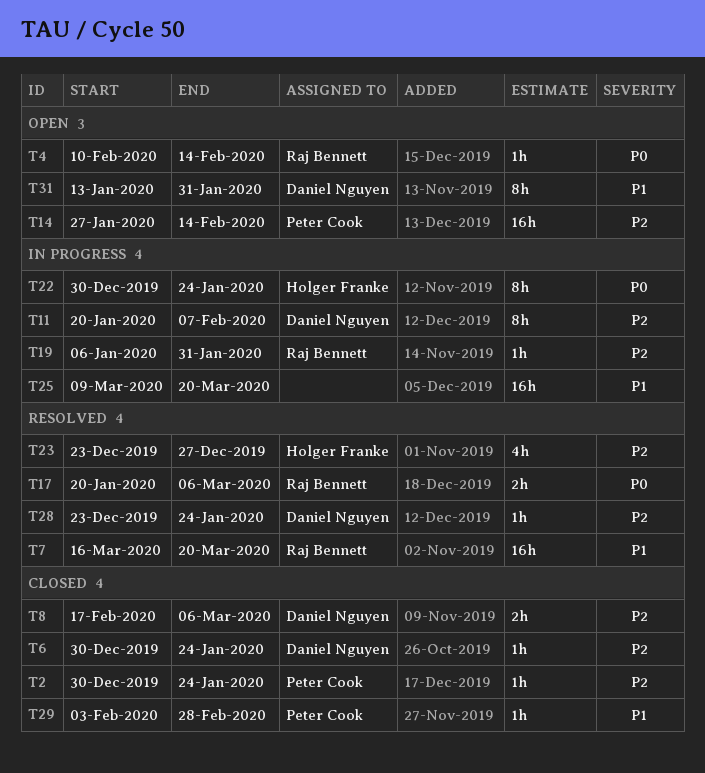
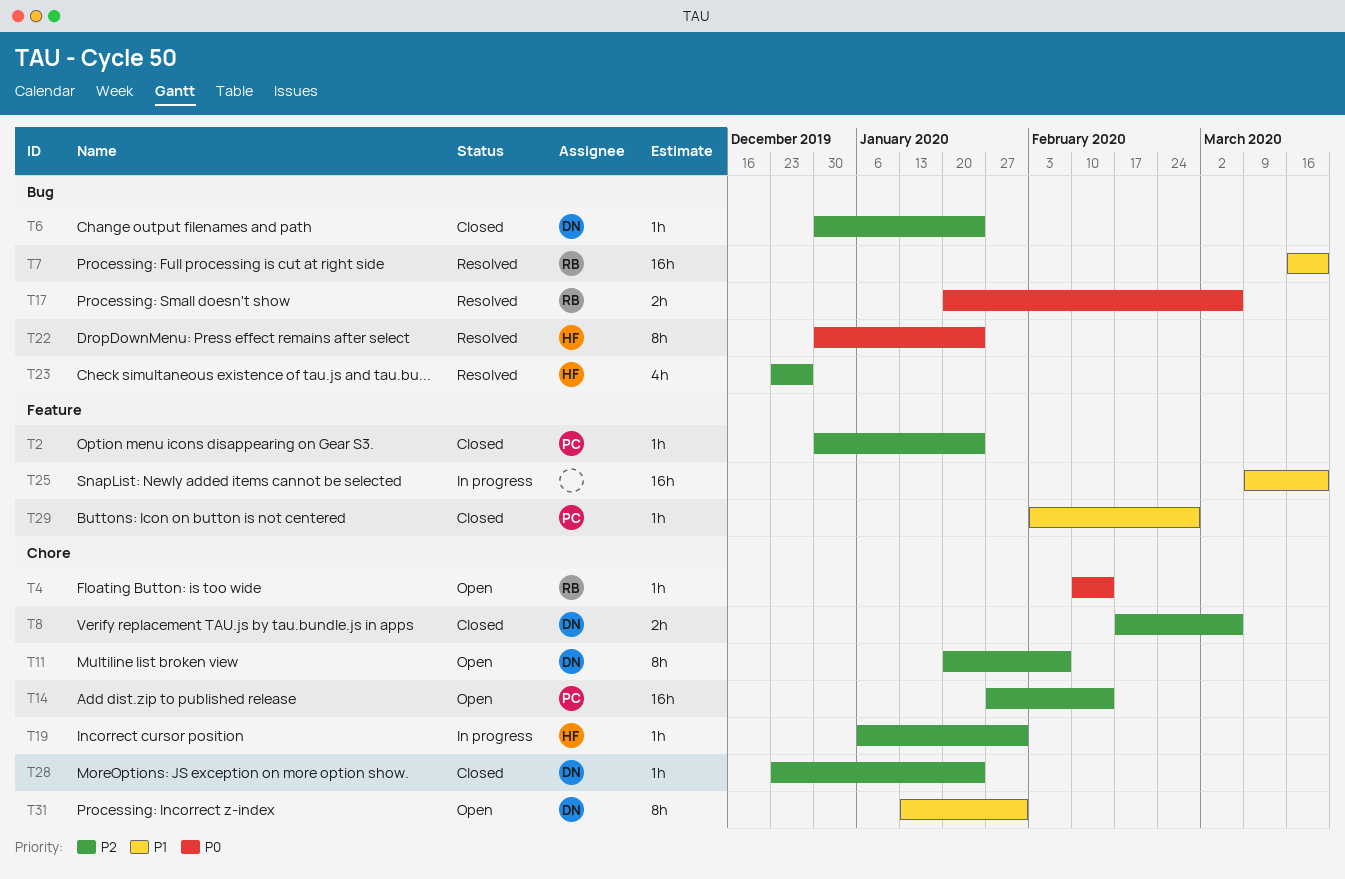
T11, status: In progress -> Open
T19, owner: Raj Bennett -> Holger Franke
T22, status: In progress -> Resolved
T28, status: Resolved -> Closed

